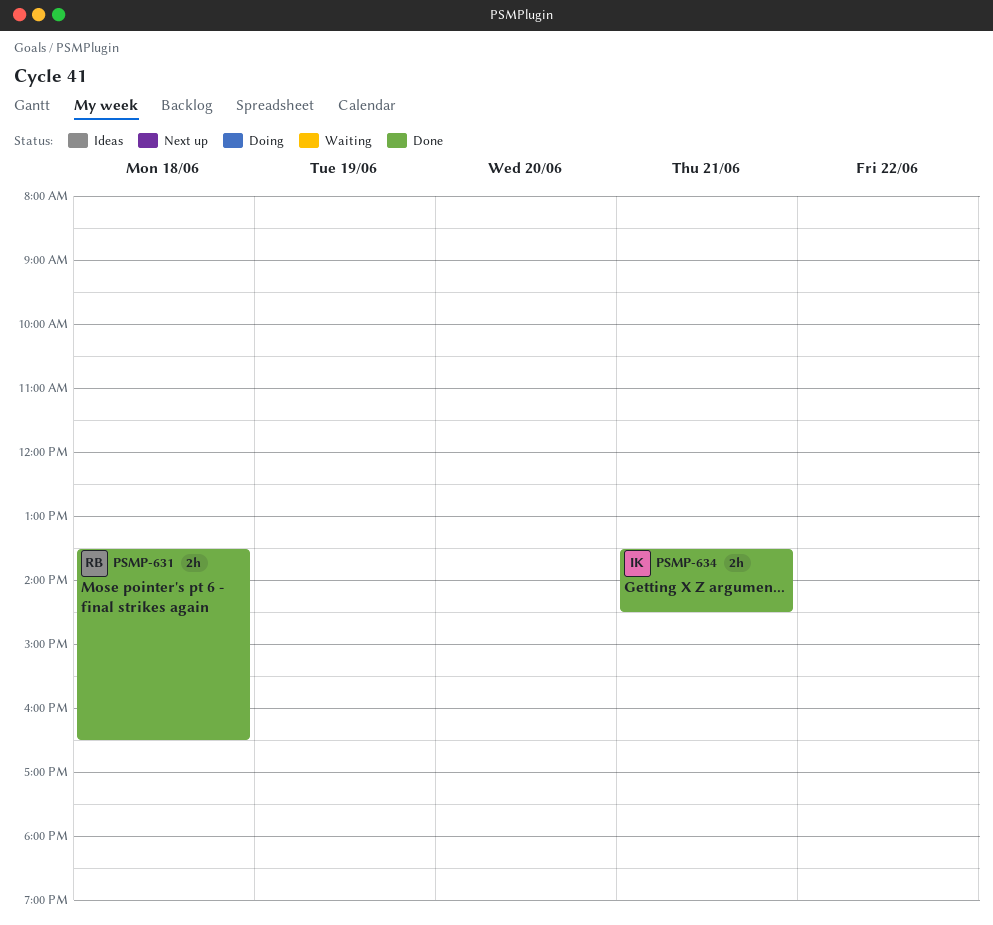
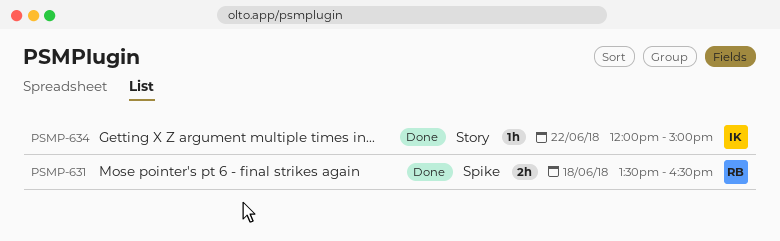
PSMP-634, estimate: 2h -> 1h
PSMP-634, day: Jun 21 -> Jun 22
PSMP-634, begins: 13:30 -> 12:00
PSMP-634, ends: 14:30 -> 15:00

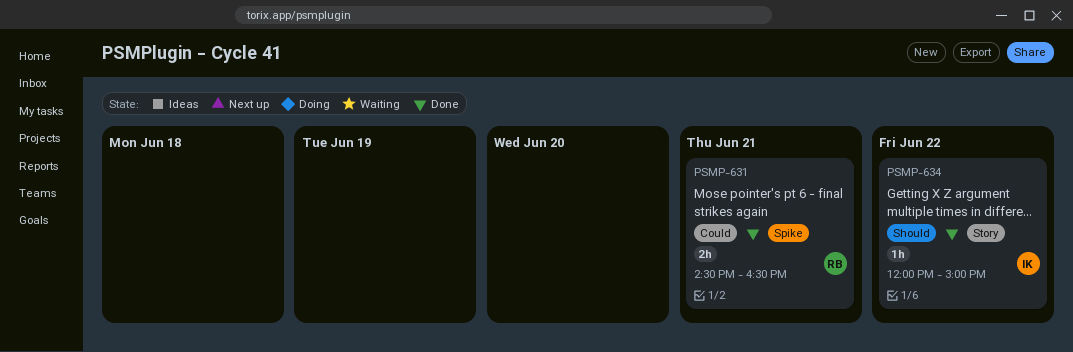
PSMP-631, day: Jun 18 -> Jun 21
PSMP-631, begins: 13:30 -> 14:30

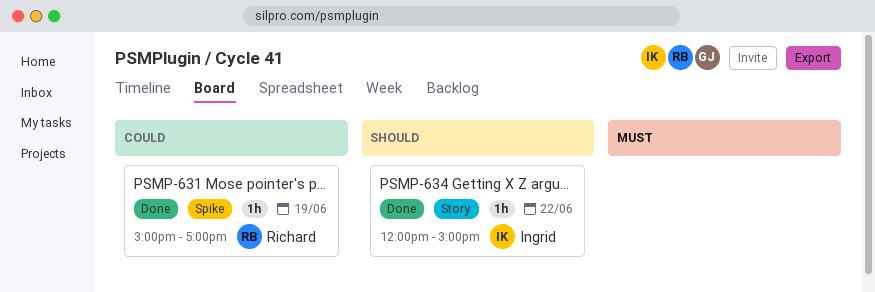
PSMP-631, estimate: 2h -> 1h
PSMP-631, day: Jun 21 -> Jun 19
PSMP-631, begins: 14:30 -> 15:00
PSMP-631, ends: 16:30 -> 17:00

